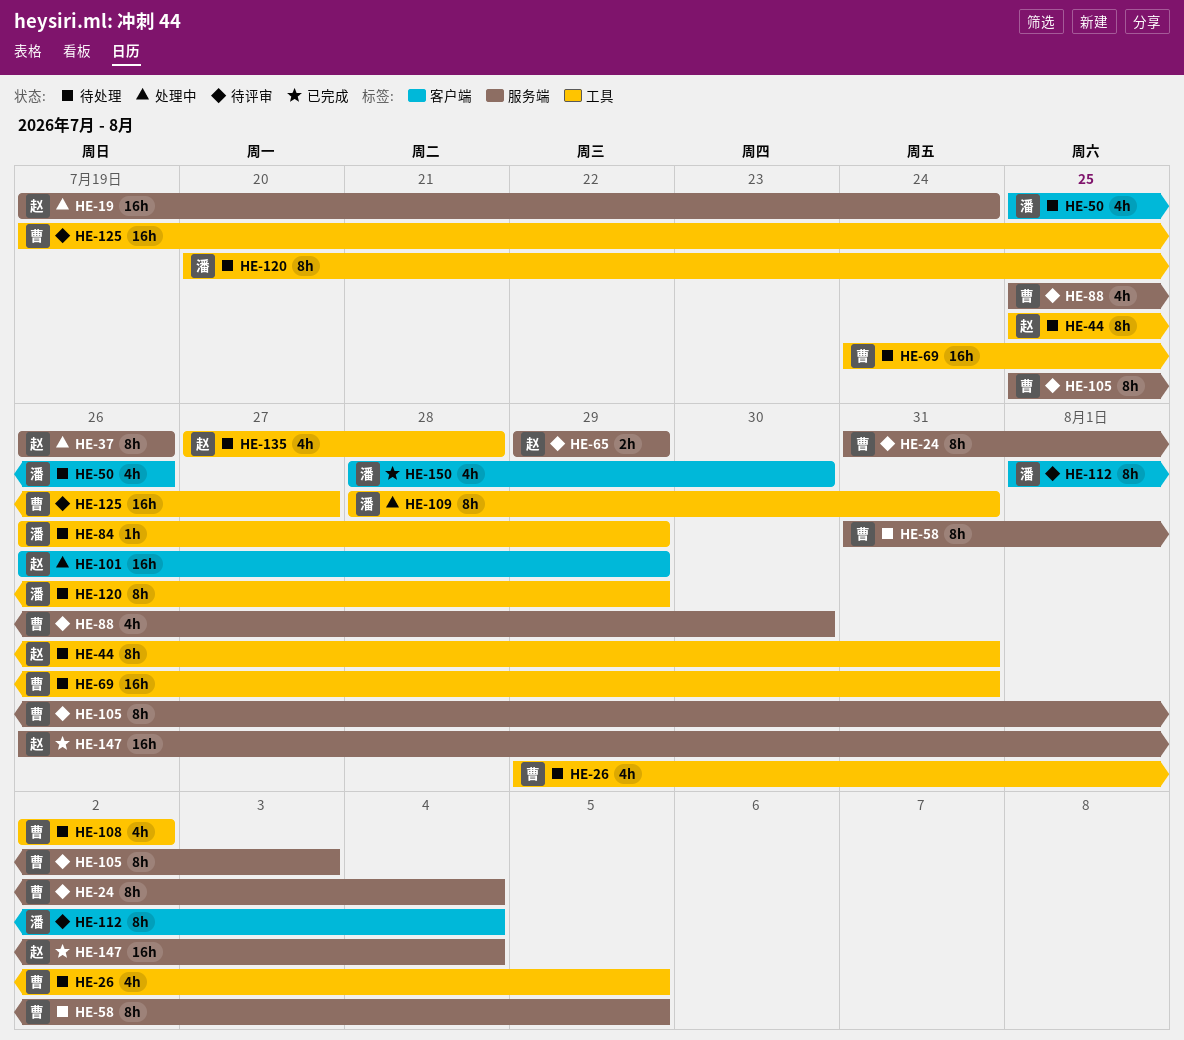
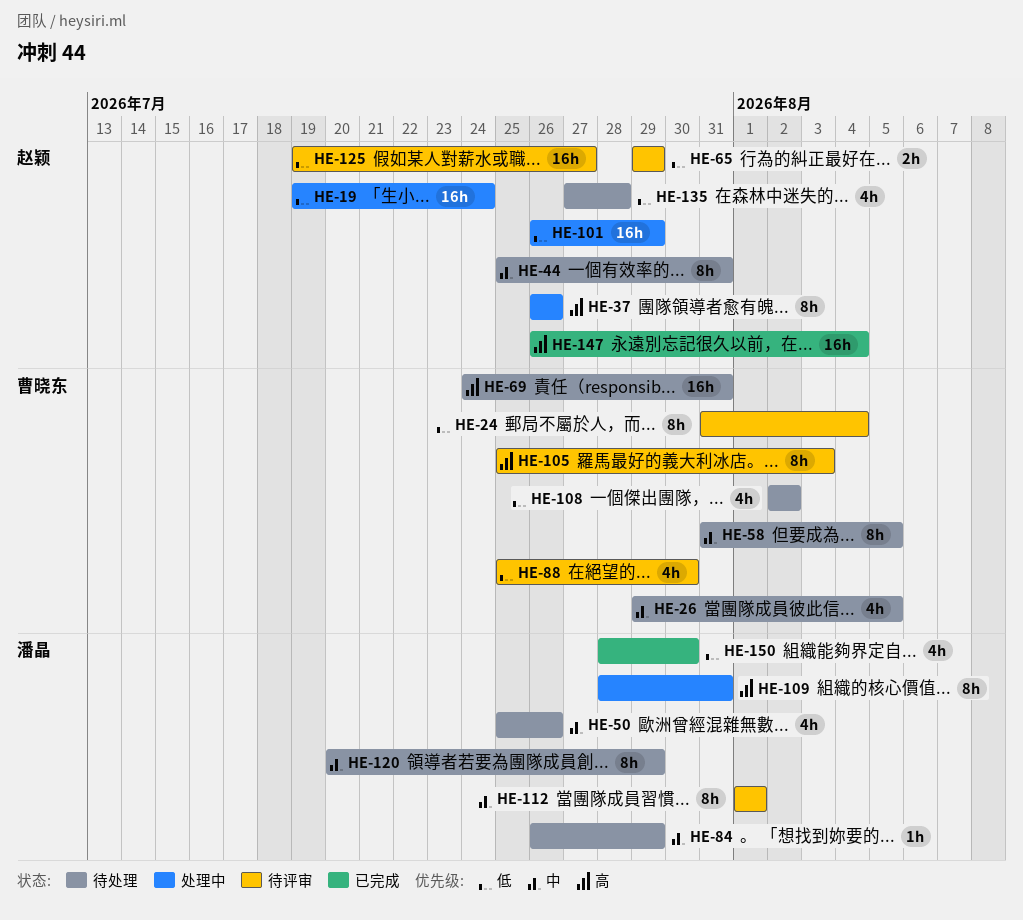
HE-112, due: Aug 4 -> Aug 1
HE-125, owner: 曹晓东 -> 赵颖

